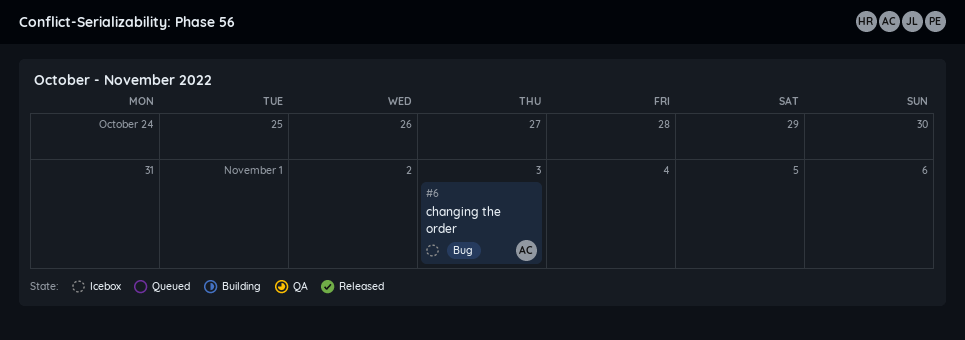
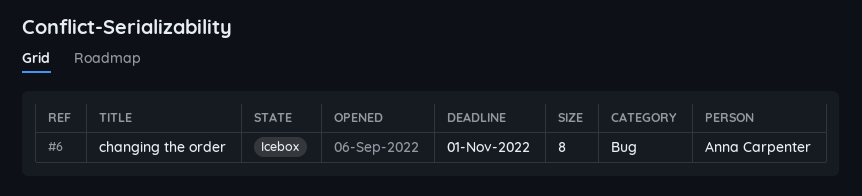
#6, due: Nov 3 -> Nov 1

